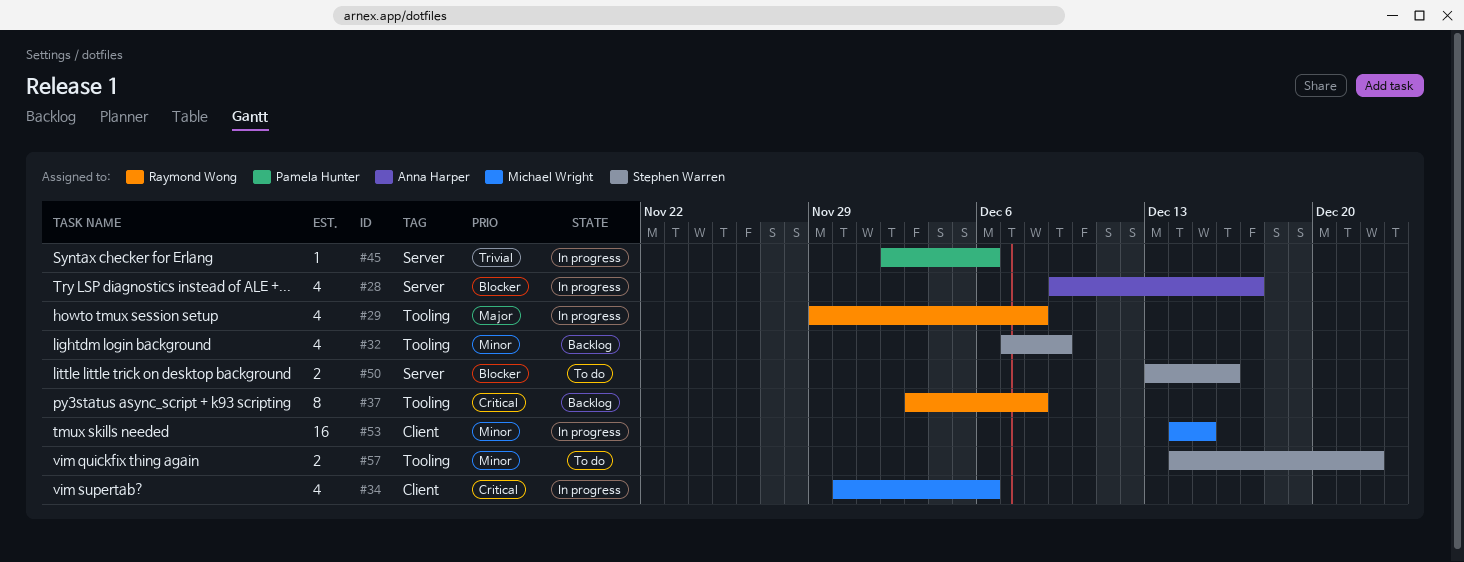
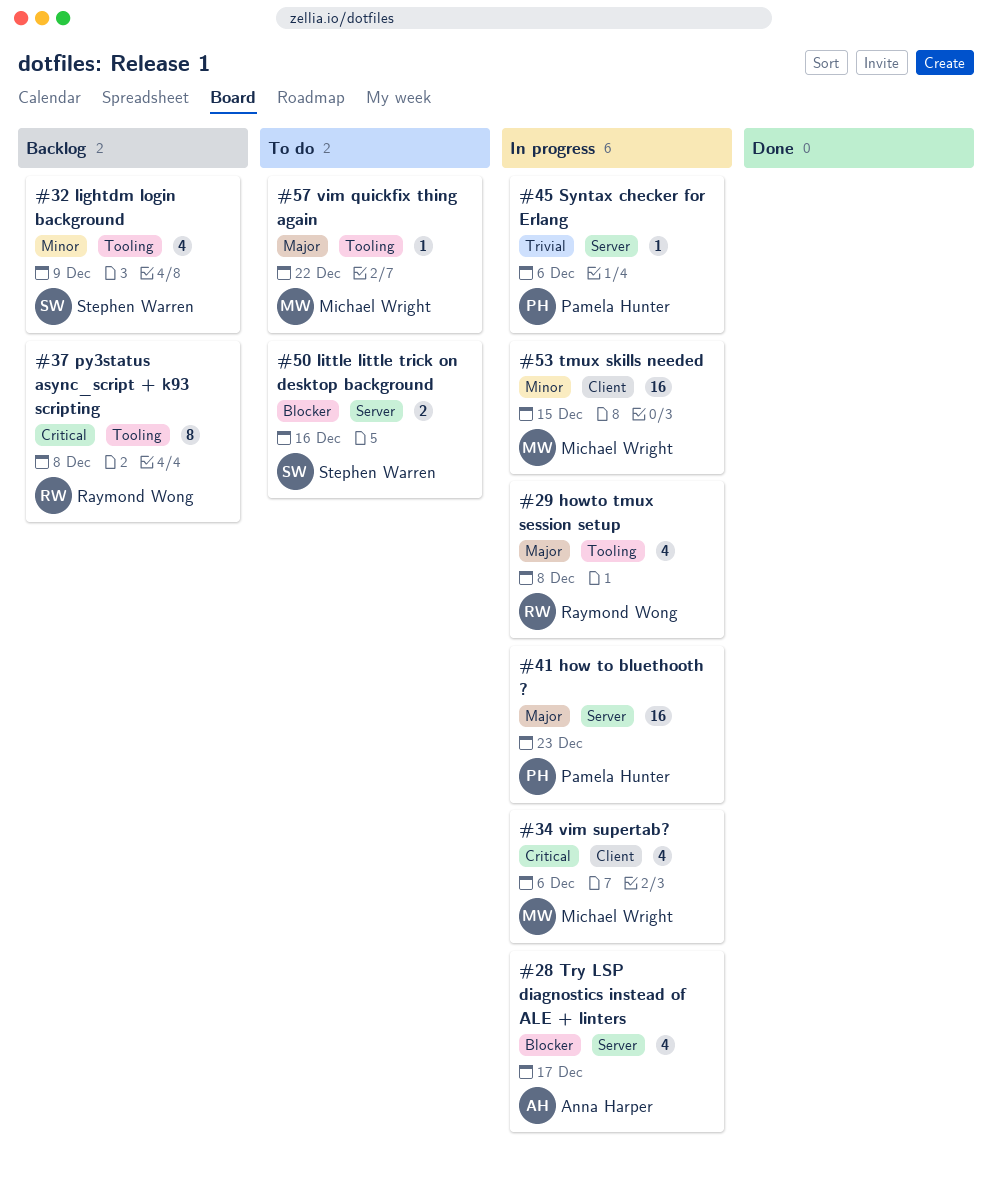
#41: none -> present
#57, owner: Stephen Warren -> Michael Wright
#57, priority: Minor -> Major
#57, estimate: 2 -> 1

